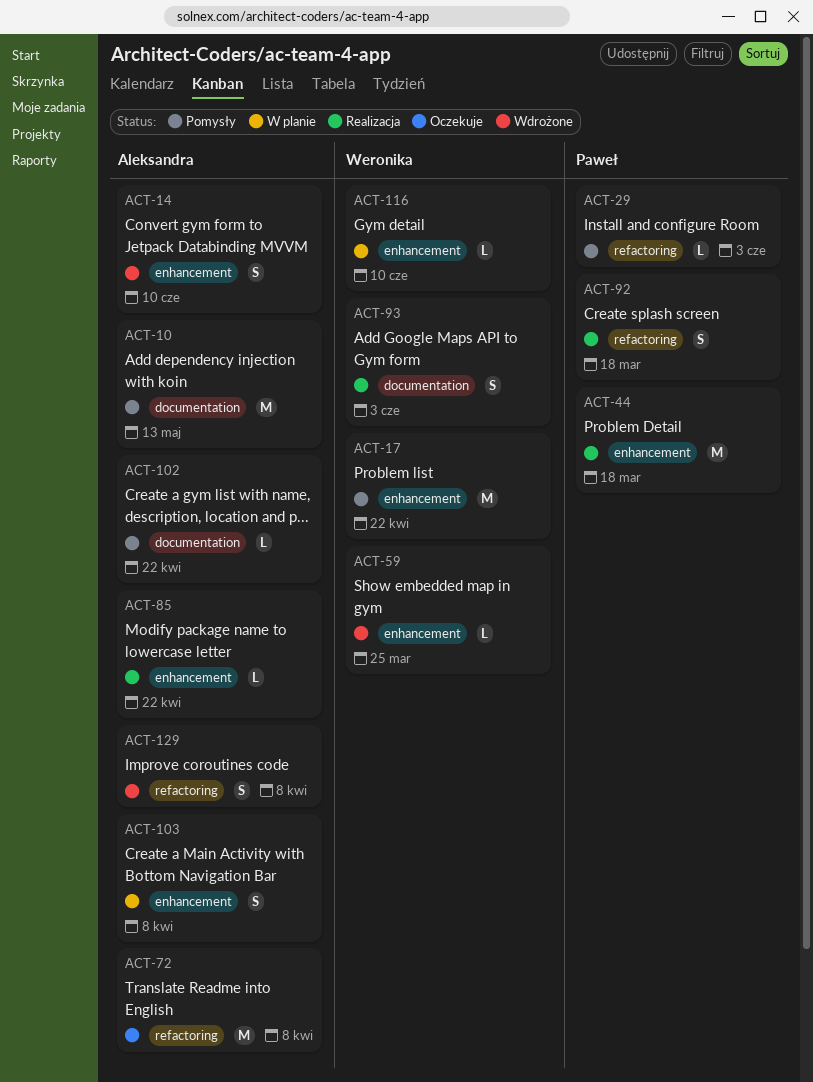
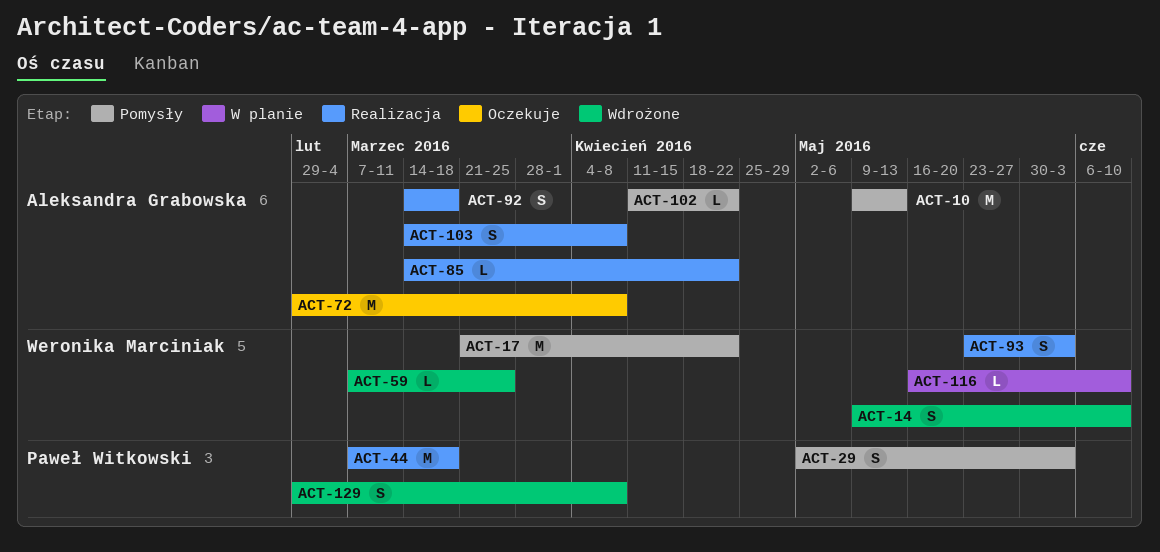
ACT-14, owner: Aleksandra Grabowska -> Weronika Marciniak
ACT-29, estimate: L -> S
ACT-92, owner: Paweł Witkowski -> Aleksandra Grabowska
ACT-103, status: W planie -> Realizacja
ACT-129, owner: Aleksandra Grabowska -> Paweł Witkowski

